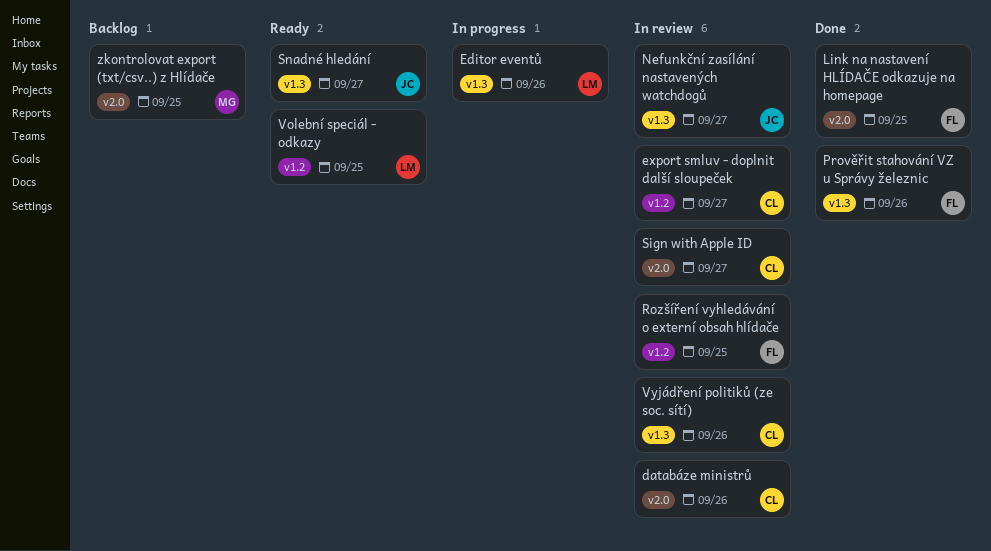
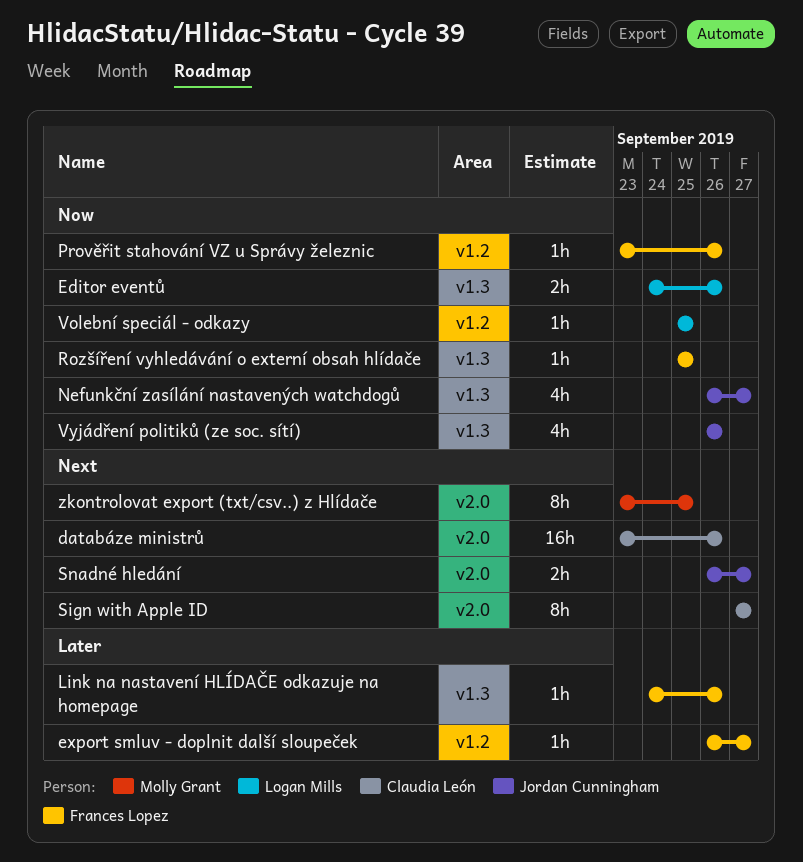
export smluv - doplnit další sloupeček, owner: Claudia León -> Frances Lopez
Link na nastavení HLÍDAČE odkazuje na homepage, label: v2.0 -> v1.3
Link na nastavení HLÍDAČE odkazuje na homepage, due: Sep 25 -> Sep 26
Prověřit stahování VZ u Správy železnic, label: v1.3 -> v1.2
Rozšíření vyhledávání o externí obsah hlídače, label: v1.2 -> v1.3
Snadné hledání, label: v1.3 -> v2.0
Vyjádření politiků (ze soc. sítí), owner: Claudia León -> Jordan Cunningham

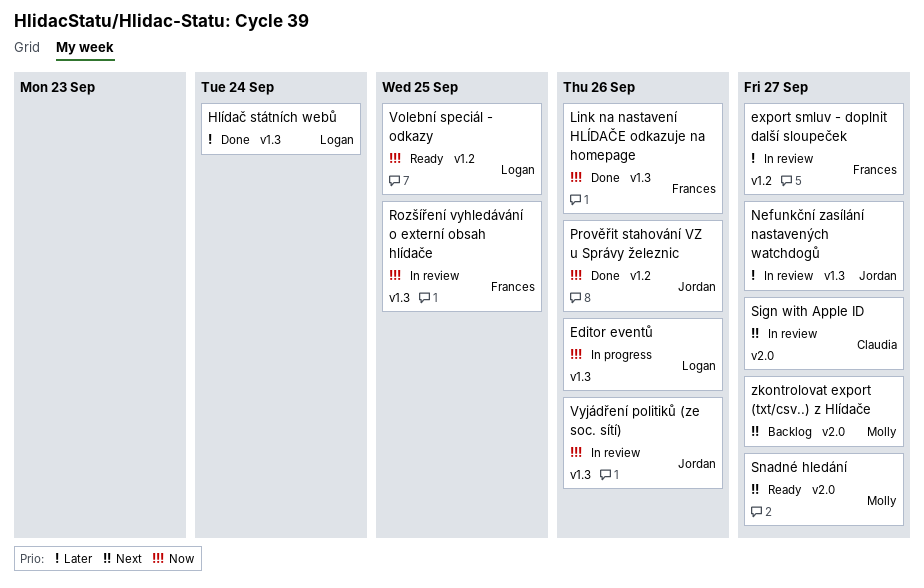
databáze ministrů: present -> none
Hlídač státních webů: none -> present
Link na nastavení HLÍDAČE odkazuje na homepage, priority: Later -> Now
Nefunkční zasílání nastavených watchdogů, priority: Now -> Later
Prověřit stahování VZ u Správy železnic, owner: Frances Lopez -> Jordan Cunningham
Snadné hledání, owner: Jordan Cunningham -> Molly Grant
zkontrolovat export (txt/csv..) z Hlídače, due: Sep 25 -> Sep 27

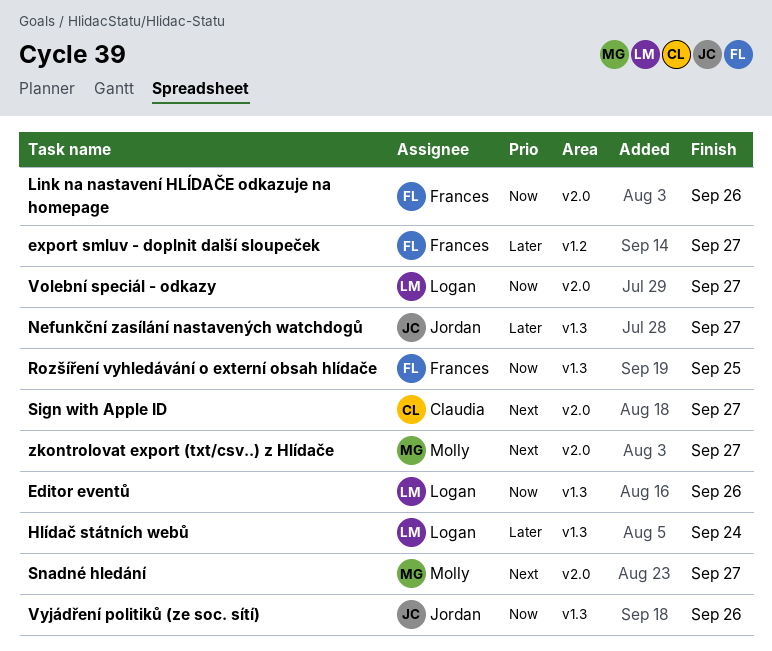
Link na nastavení HLÍDAČE odkazuje na homepage, label: v1.3 -> v2.0
Prověřit stahování VZ u Správy železnic: present -> none
Volební speciál - odkazy, label: v1.2 -> v2.0
Volební speciál - odkazy, due: Sep 25 -> Sep 27

